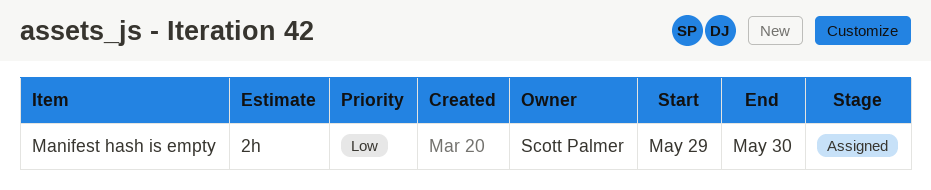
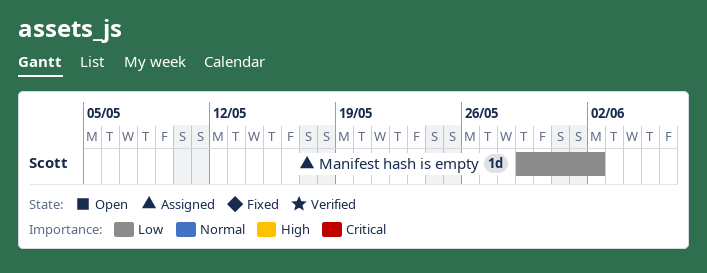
Manifest hash is empty, estimate: 2h -> 1d
Manifest hash is empty, due: May 30 -> Jun 2

